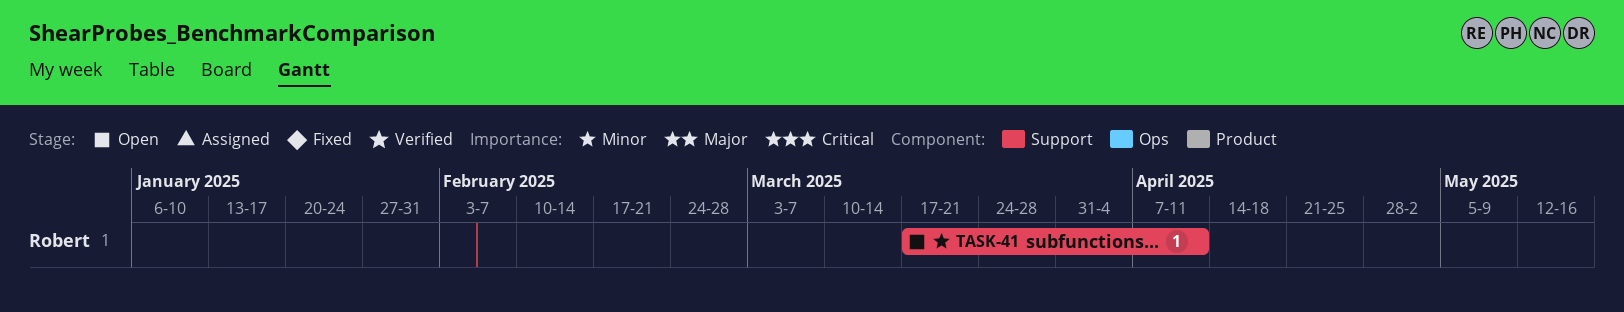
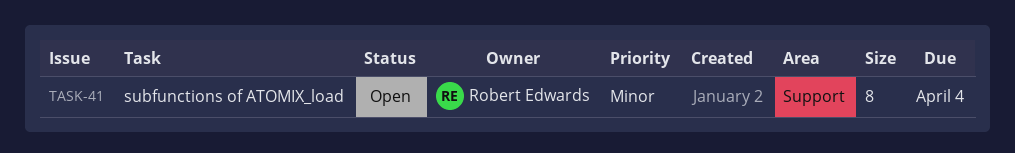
TASK-41, estimate: 1 -> 8
TASK-41, due: Apr 11 -> Apr 4

